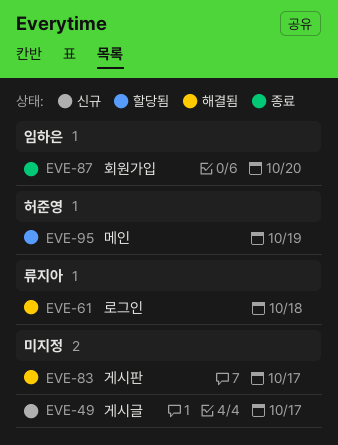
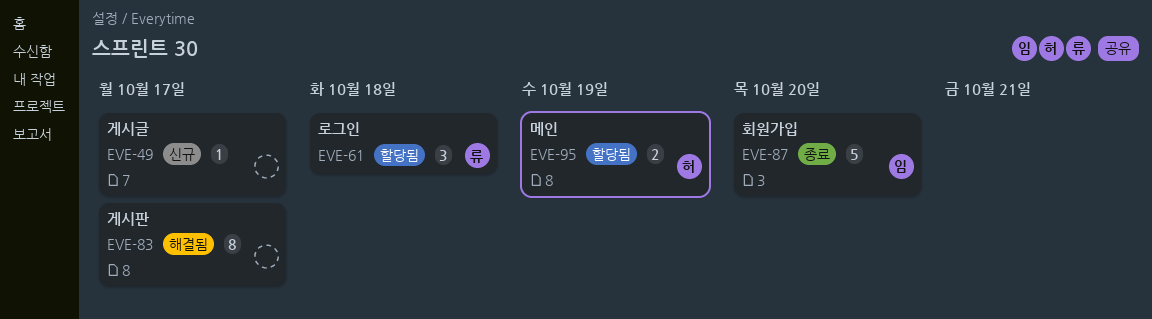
EVE-61, status: 해결됨 -> 할당됨

